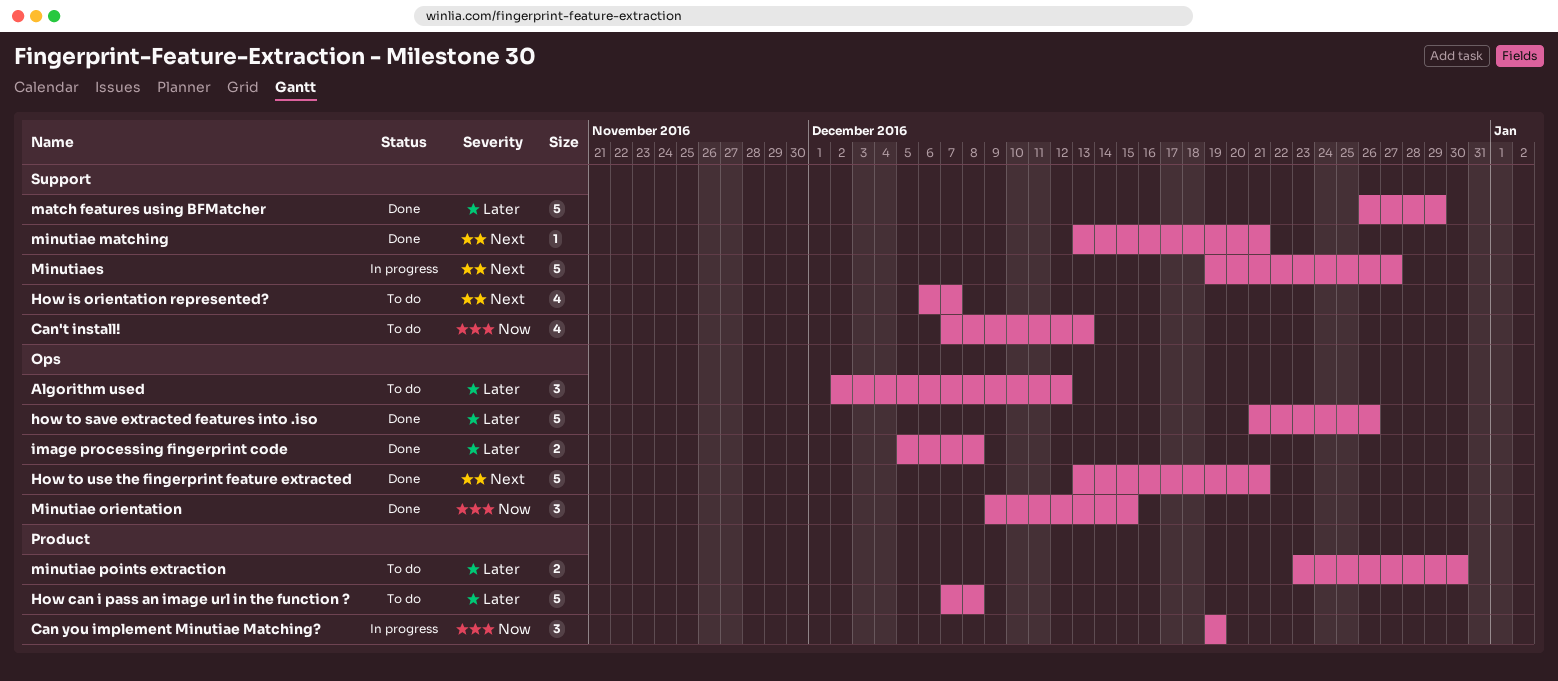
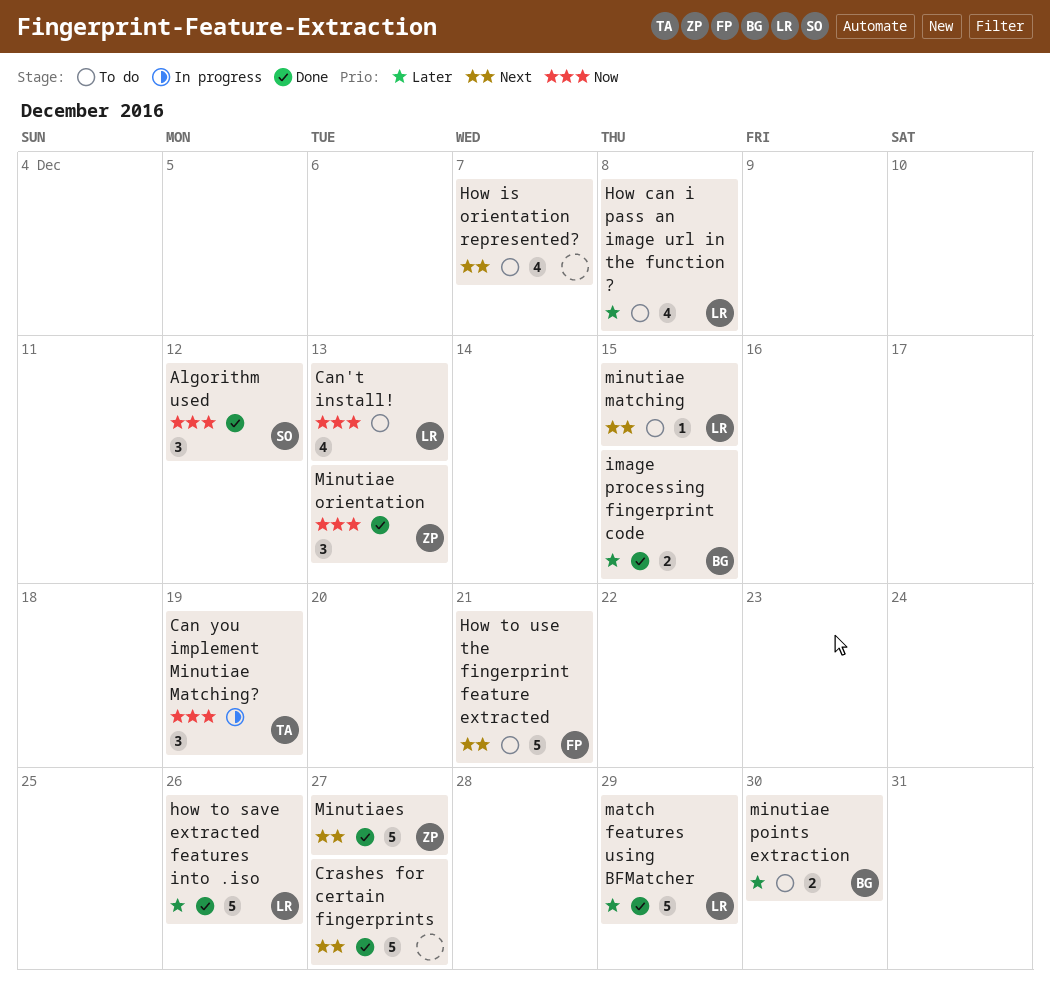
Algorithm used, status: To do -> Done
Algorithm used, priority: Later -> Now
Crashes for certain fingerprints: none -> present
How can i pass an image url in the function ?, estimate: 5 -> 4
How to use the fingerprint feature extracted, status: Done -> To do
image processing fingerprint code, due: Dec 8 -> Dec 15
minutiae matching, status: Done -> To do
minutiae matching, due: Dec 21 -> Dec 15
Minutiae orientation, due: Dec 15 -> Dec 13
Minutiaes, status: In progress -> Done

